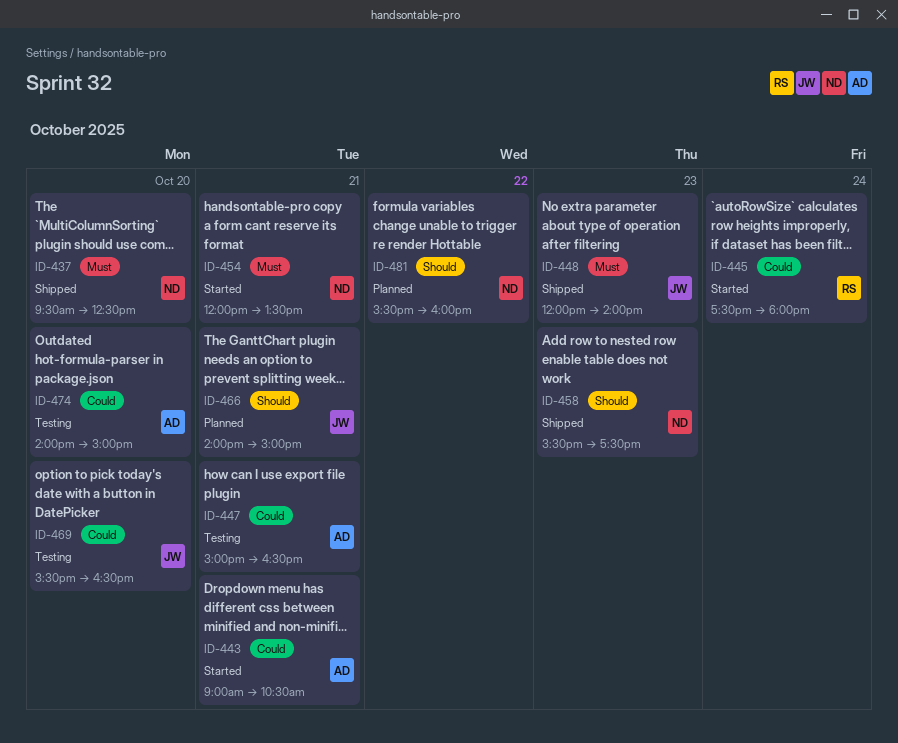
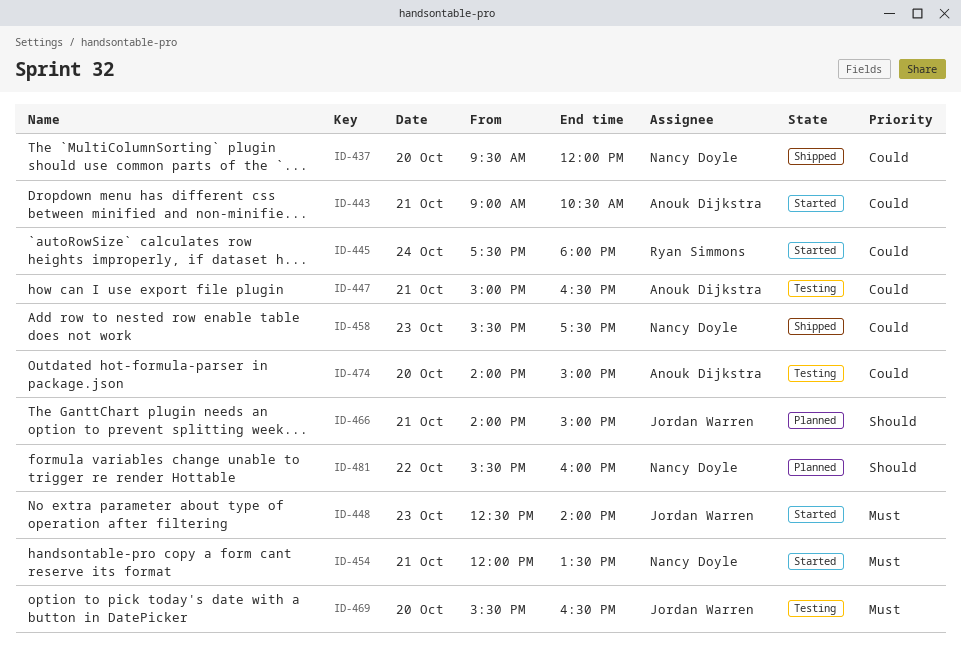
ID-437, priority: Must -> Could
ID-437, ends: 12:30 -> 12:00
ID-448, status: Shipped -> Started
ID-448, begins: 12:00 -> 12:30
ID-458, priority: Should -> Could
ID-469, priority: Could -> Must

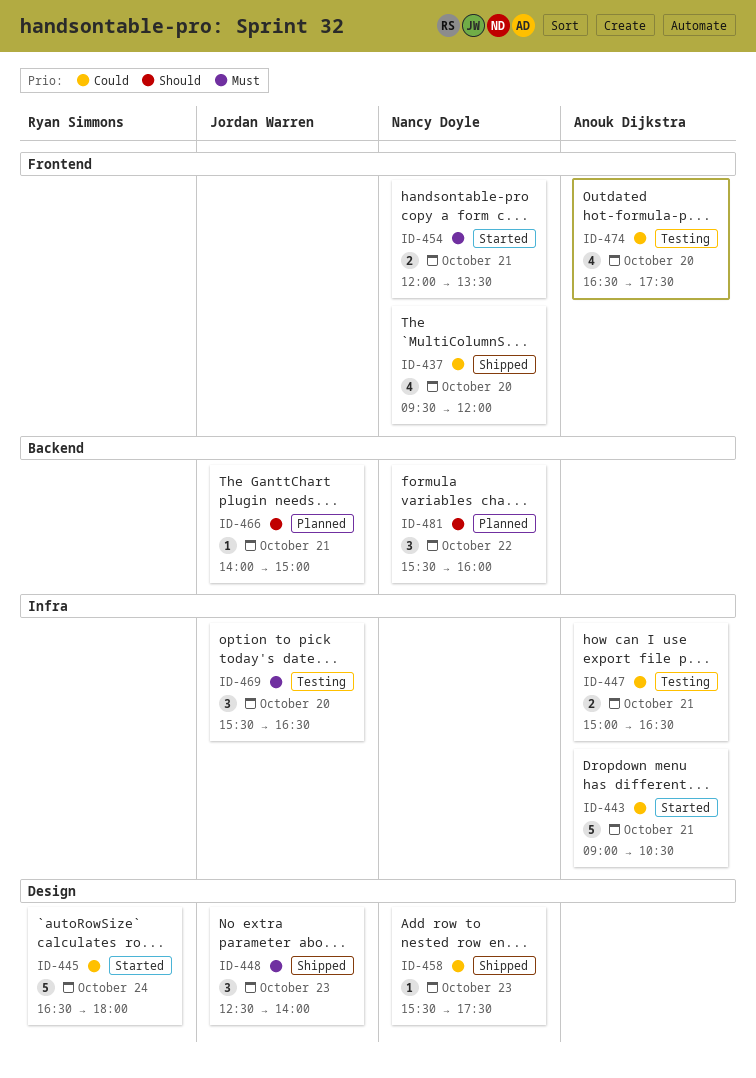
ID-445, begins: 17:30 -> 16:30
ID-448, status: Started -> Shipped
ID-474, begins: 14:00 -> 16:30
ID-474, ends: 15:00 -> 17:30

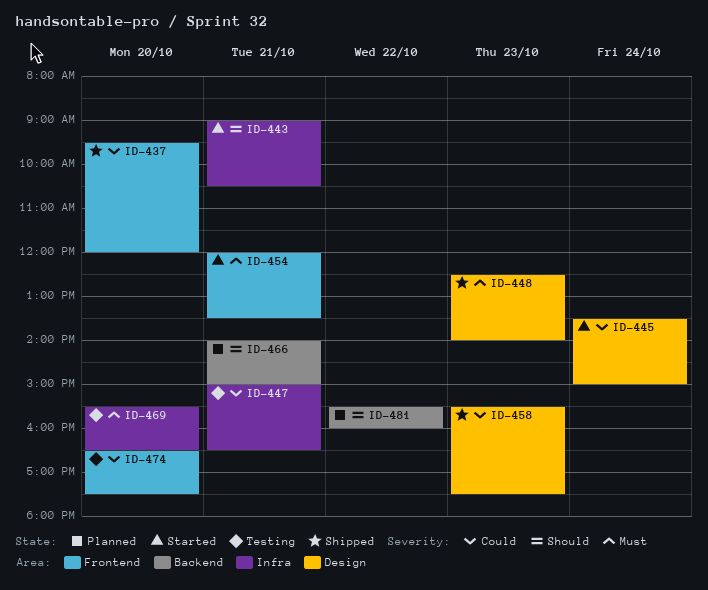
ID-443, priority: Could -> Should
ID-445, begins: 16:30 -> 13:30
ID-445, ends: 18:00 -> 15:00

